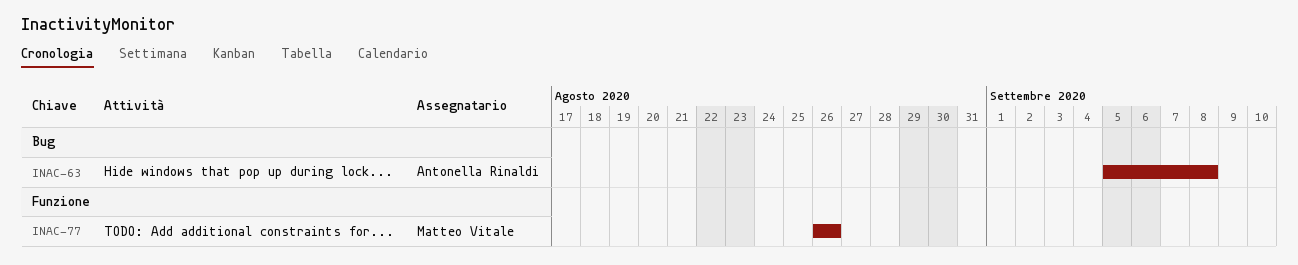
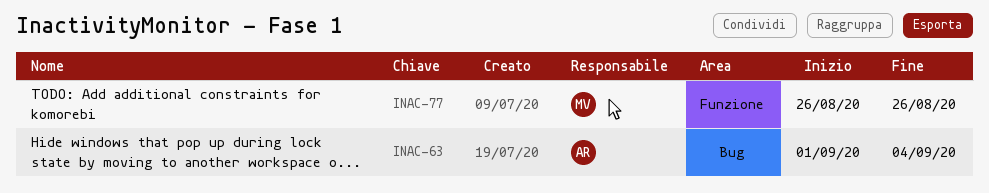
INAC-63, start: Sep 5 -> Sep 1
INAC-63, due: Sep 8 -> Sep 4

